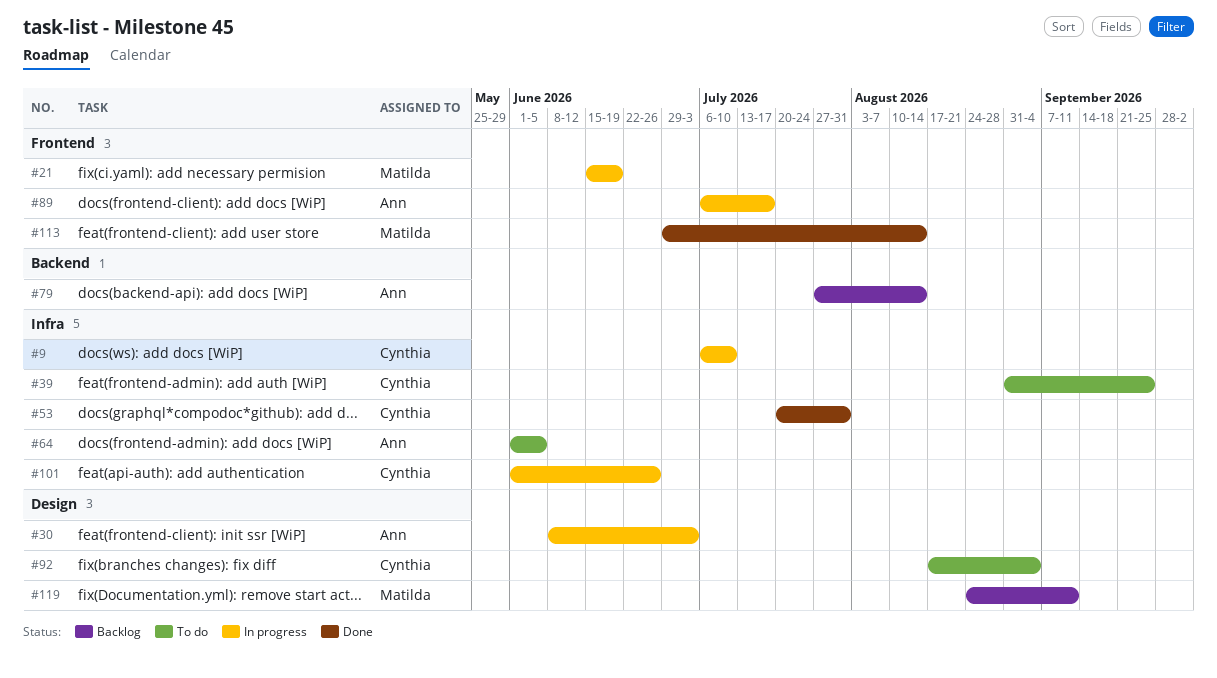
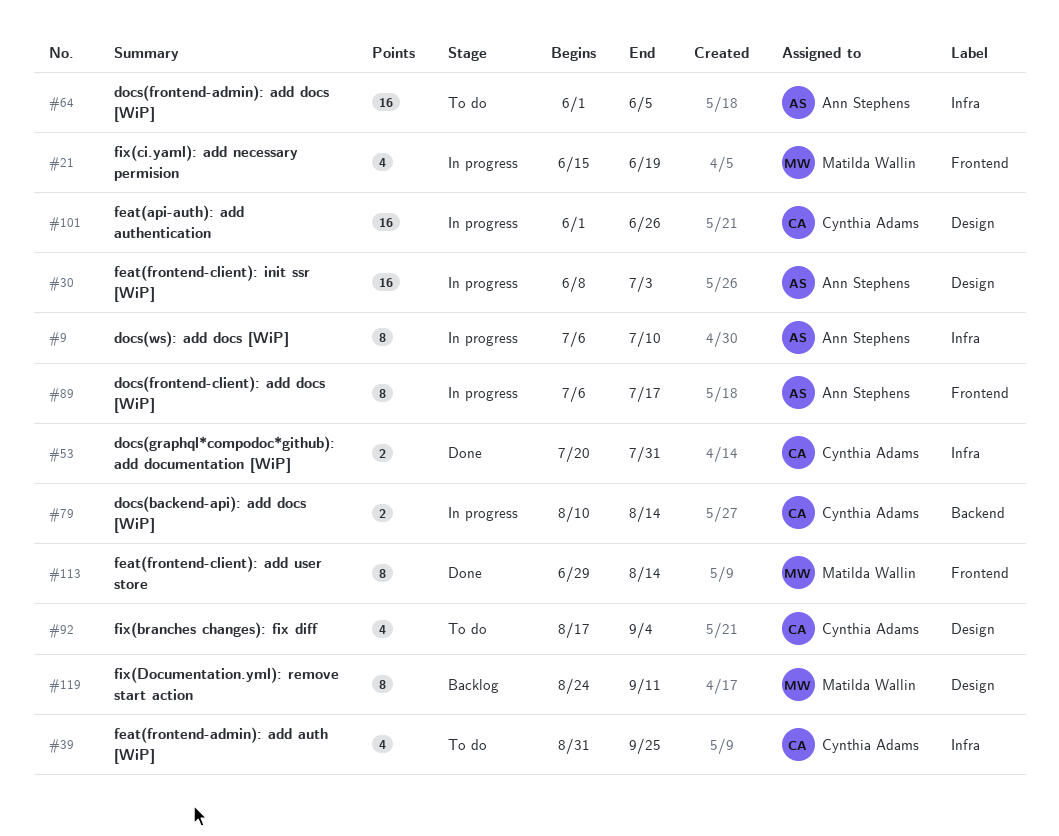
#9, owner: Cynthia Adams -> Ann Stephens
#79, status: Backlog -> In progress
#79, owner: Ann Stephens -> Cynthia Adams
#79, start: Jul 27 -> Aug 10
#101, label: Infra -> Design

